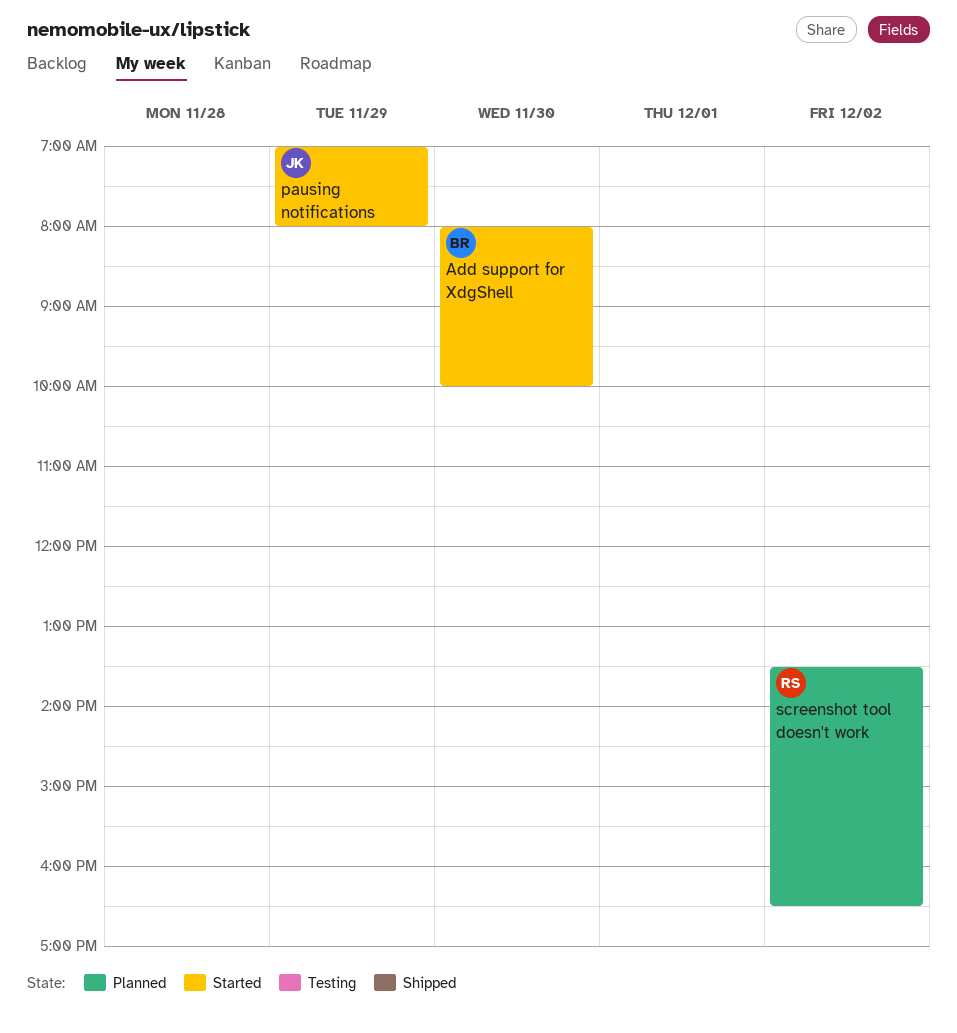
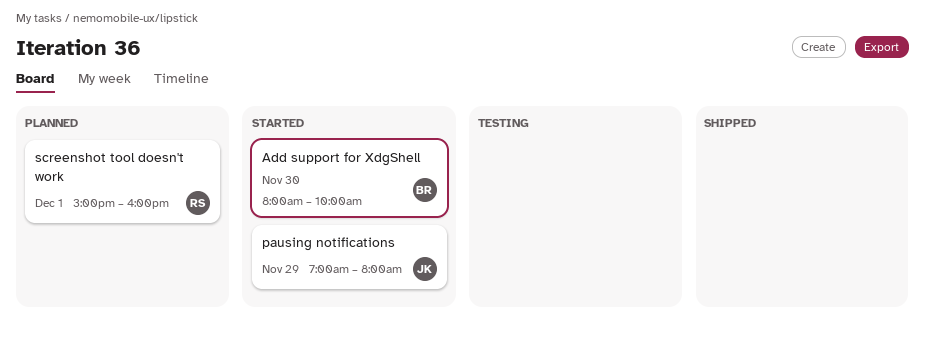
screenshot tool doesn't work, day: Dec 2 -> Dec 1
screenshot tool doesn't work, begins: 13:30 -> 15:00
screenshot tool doesn't work, ends: 16:30 -> 16:00

